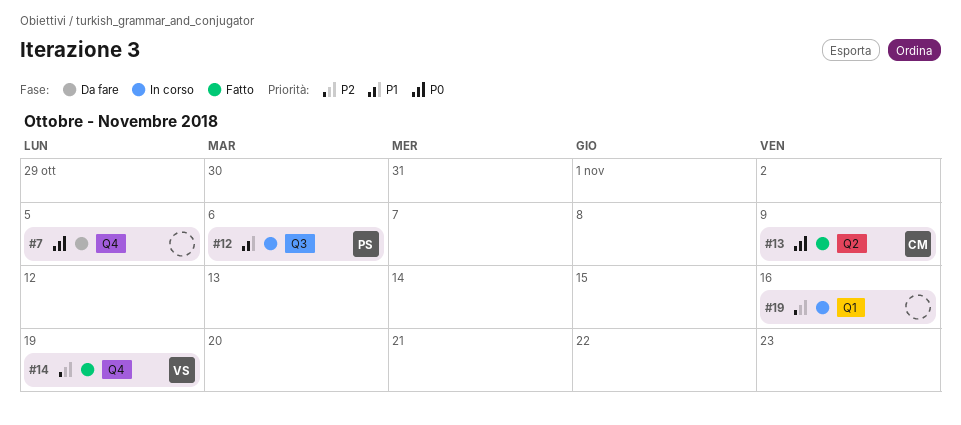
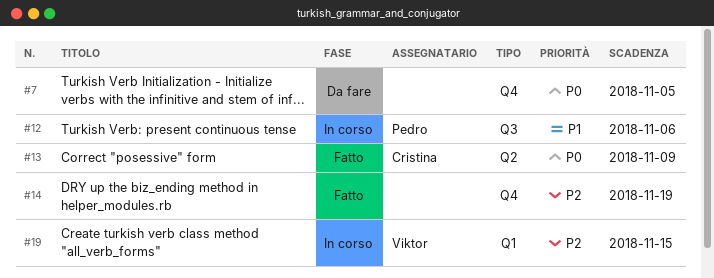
#14, owner: Viktor -> none
#19, owner: none -> Viktor
#19, due: Nov 16 -> Nov 15

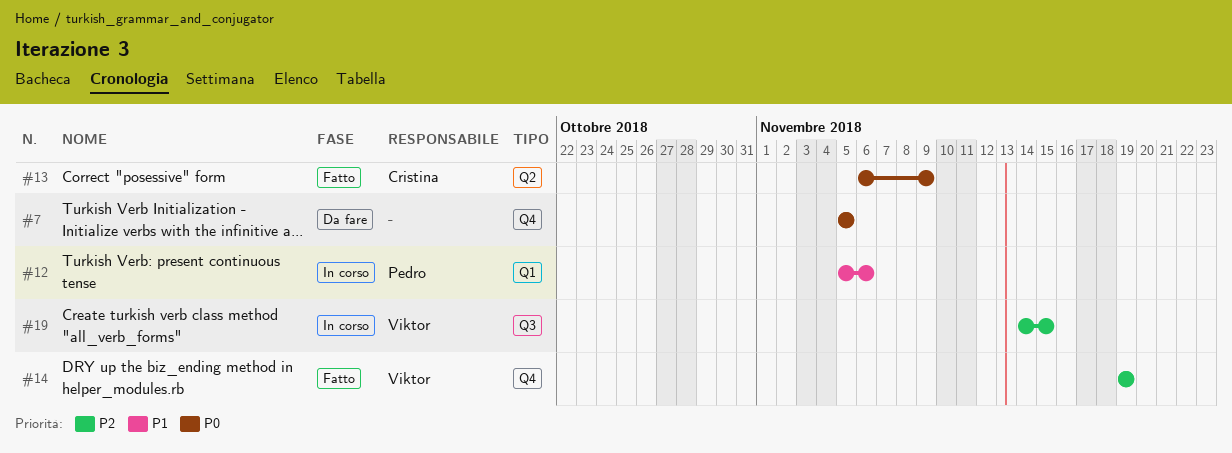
#12, label: Q3 -> Q1
#14, owner: none -> Viktor
#19, label: Q1 -> Q3

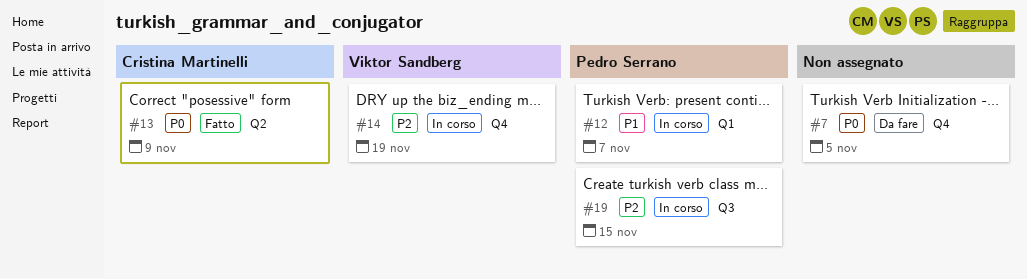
#12, due: Nov 6 -> Nov 7
#14, status: Fatto -> In corso
#19, owner: Viktor Sandberg -> Pedro Serrano

